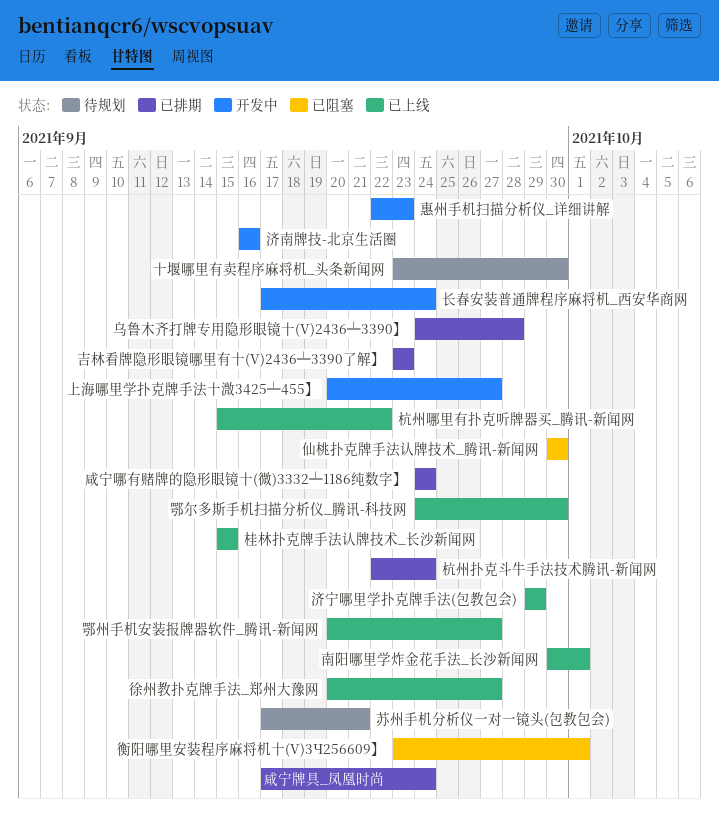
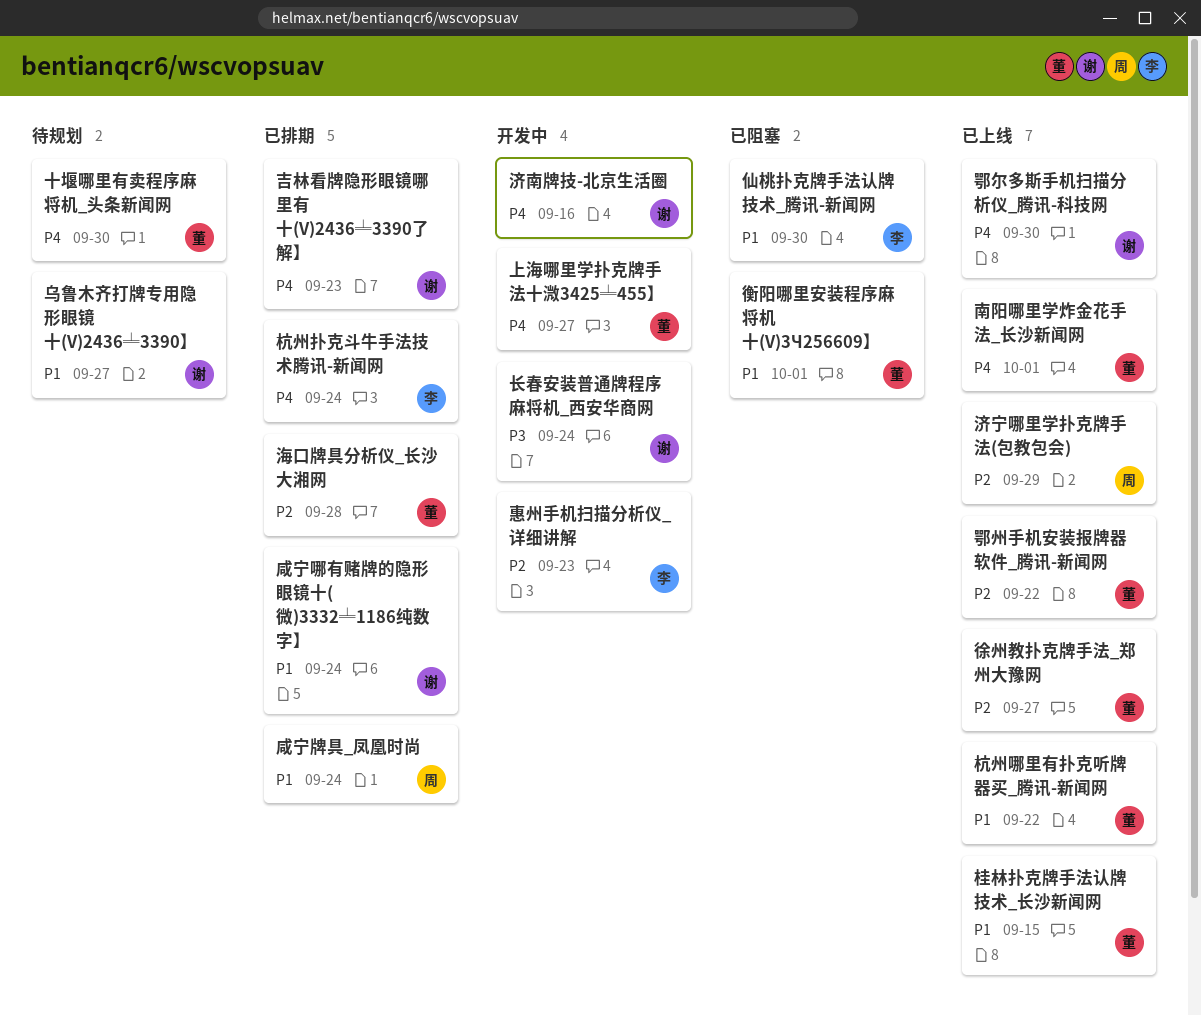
乌鲁木齐打牌专用隐形眼镜十(V)2436╧3390】, status: 已排期 -> 待规划
乌鲁木齐打牌专用隐形眼镜十(V)2436╧3390】, due: Sep 28 -> Sep 27
海口牌具分析仪_长沙大湘网: none -> present
苏州手机分析仪一对一镜头(包教包会): present -> none
鄂州手机安装报牌器软件_腾讯-新闻网, due: Sep 27 -> Sep 22

